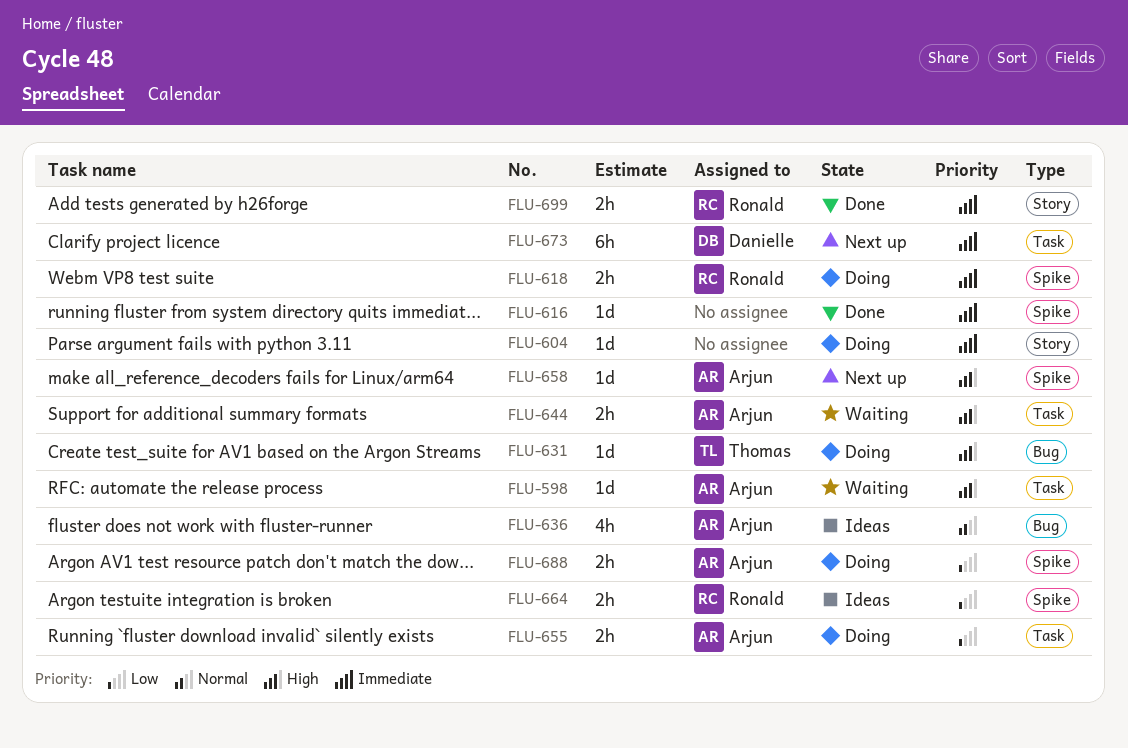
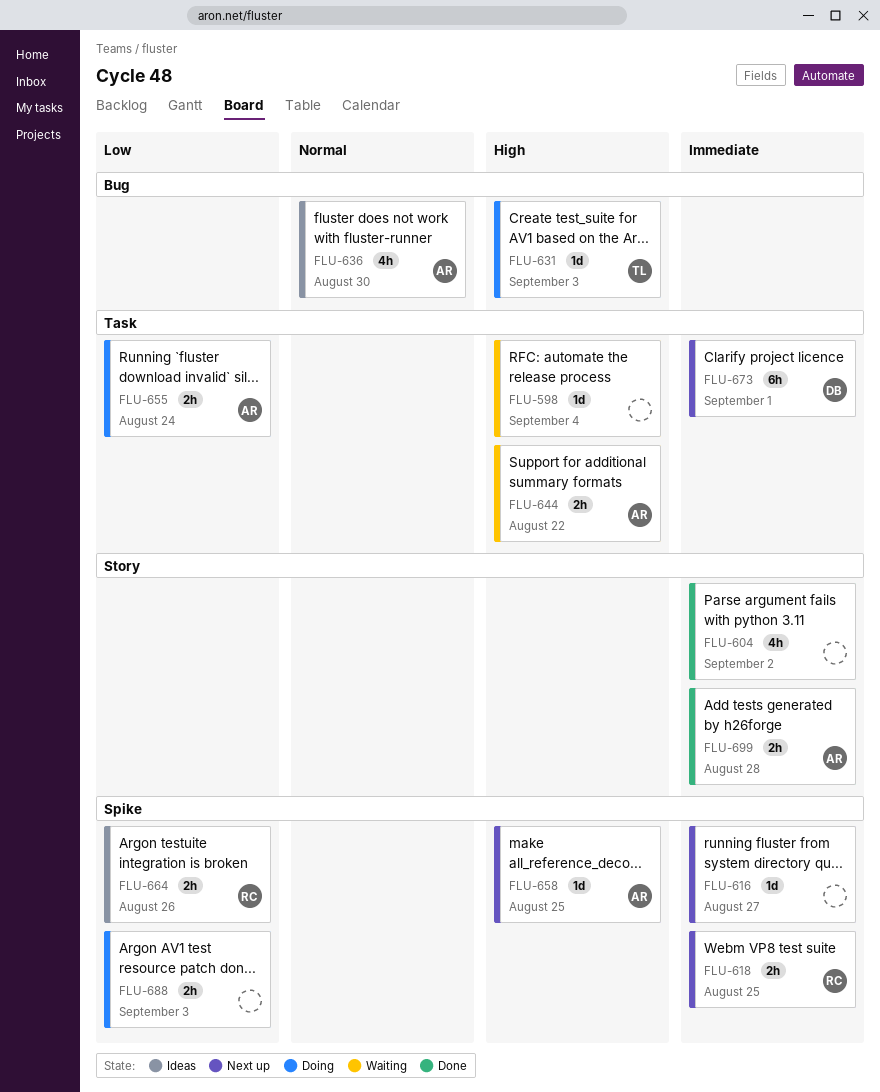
FLU-598, owner: Arjun -> none
FLU-604, status: Doing -> Done
FLU-604, estimate: 1d -> 4h
FLU-616, status: Done -> Next up
FLU-618, status: Doing -> Next up
FLU-688, owner: Arjun -> none
FLU-699, owner: Ronald -> Arjun

